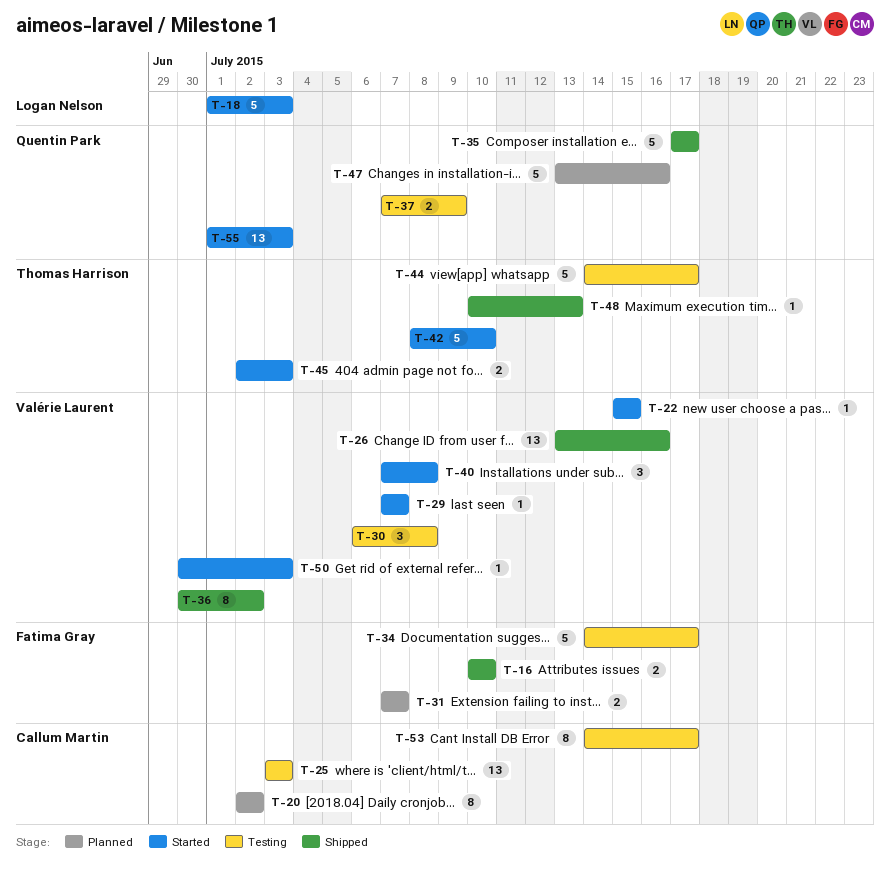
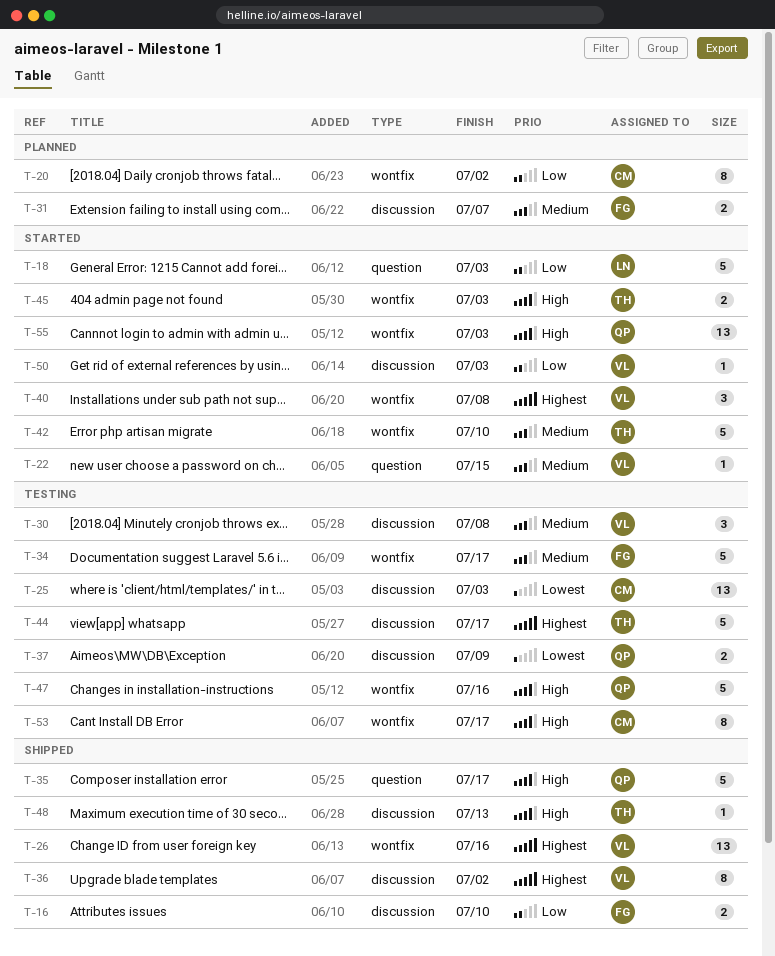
T-29: present -> none
T-47, status: Planned -> Testing

